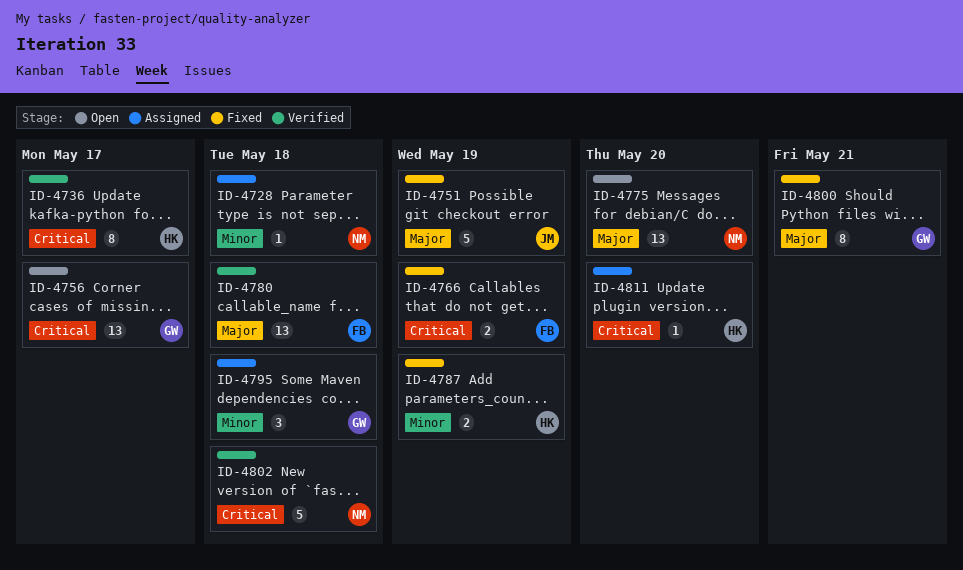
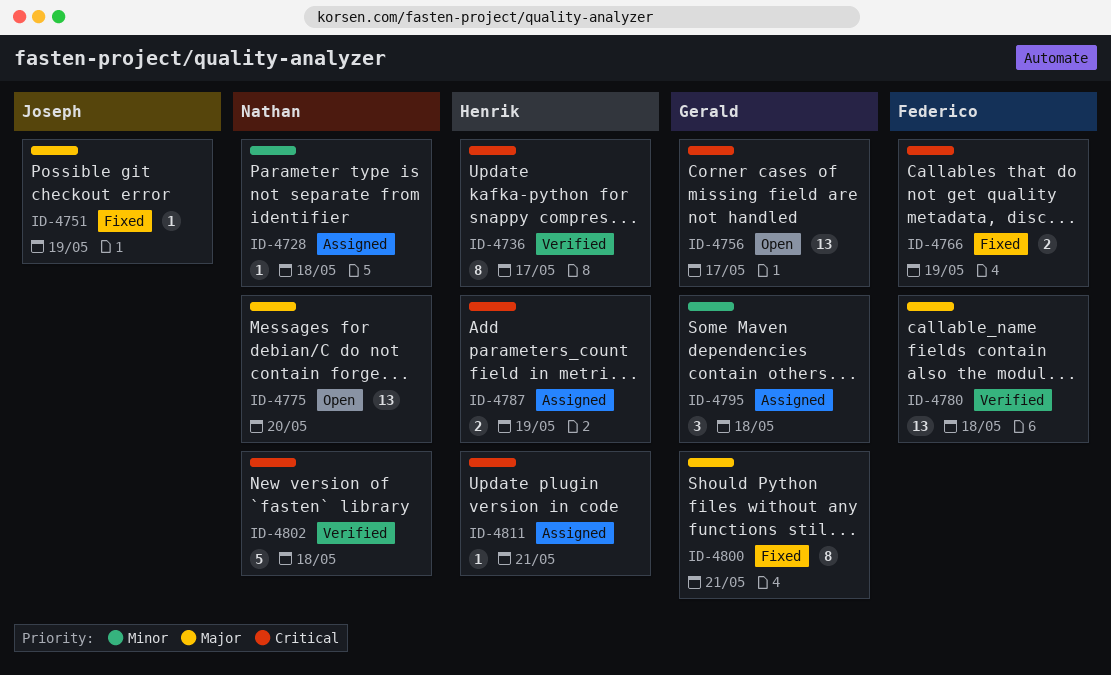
ID-4751, estimate: 5 -> 1
ID-4787, status: Fixed -> Assigned
ID-4787, priority: Minor -> Critical
ID-4811, due: May 20 -> May 21

